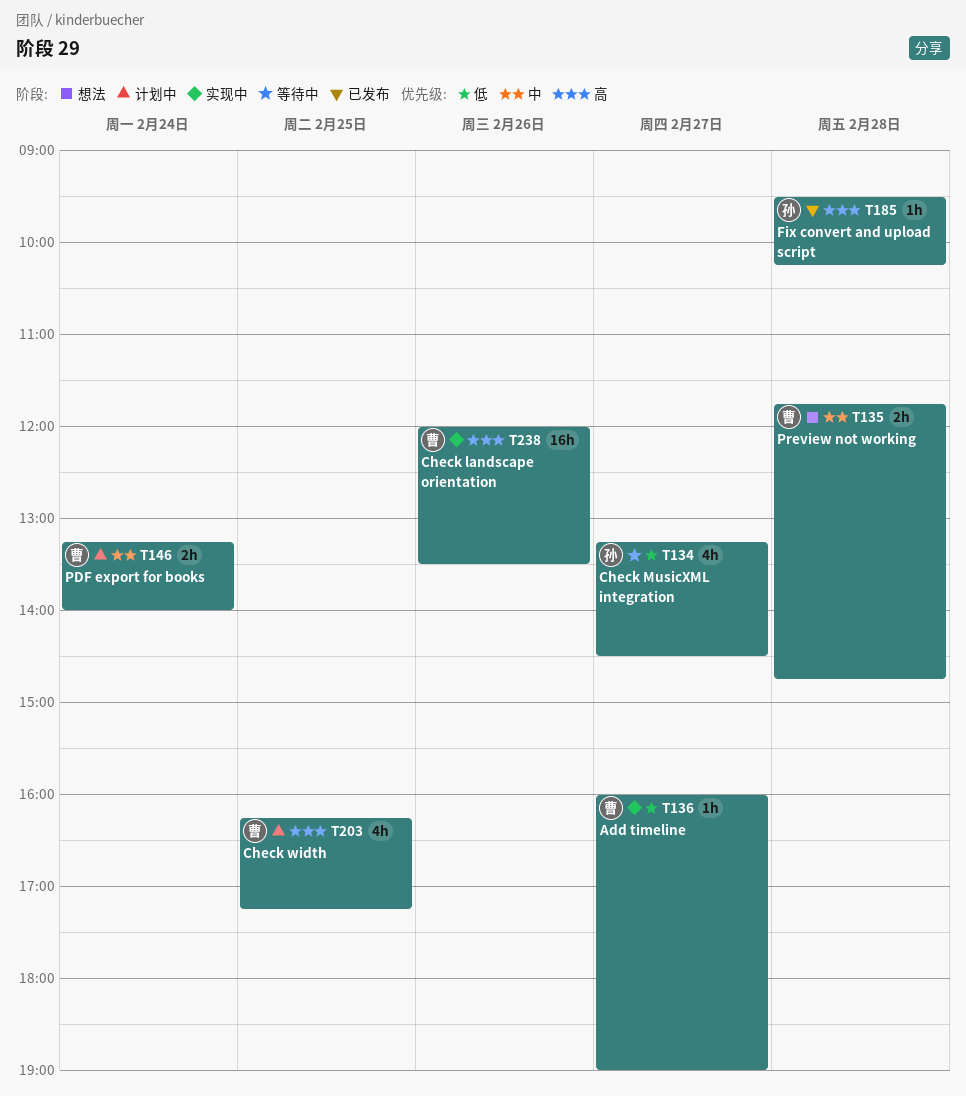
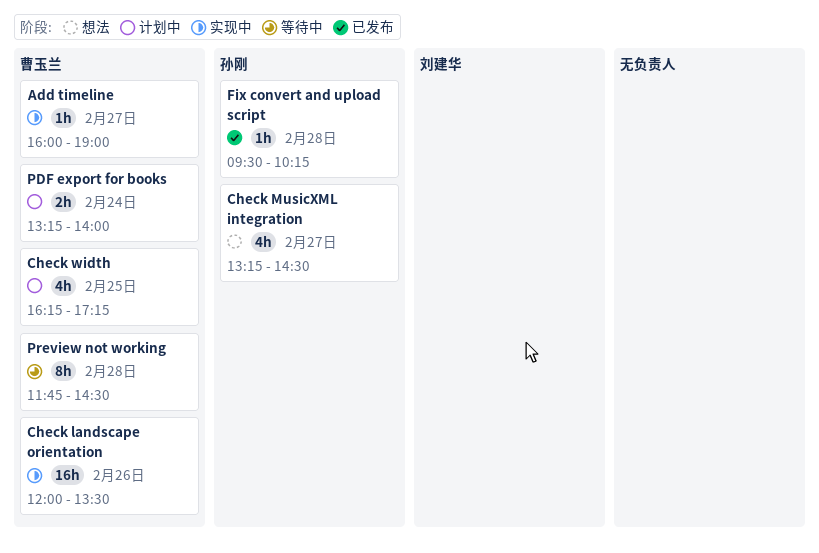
Check MusicXML integration, status: 等待中 -> 想法
Preview not working, status: 想法 -> 等待中
Preview not working, estimate: 2h -> 8h
Preview not working, ends: 14:45 -> 14:30

